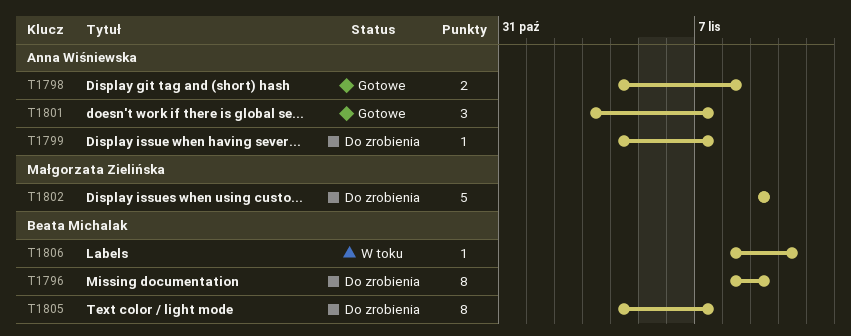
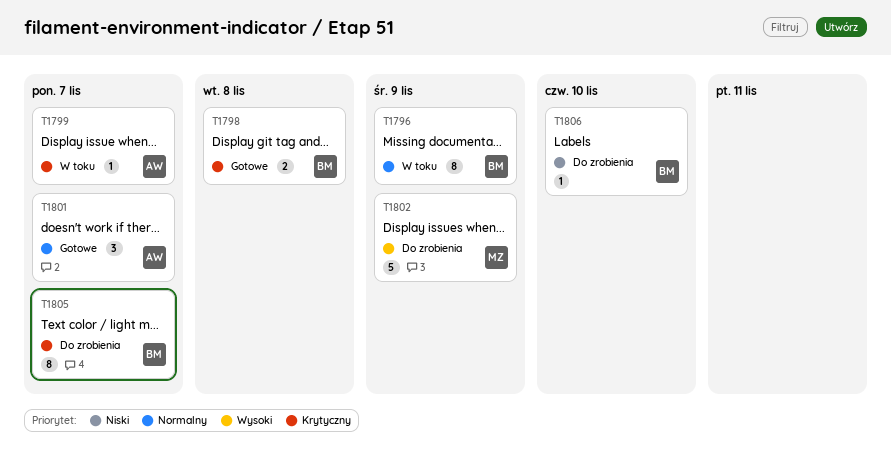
T1796, status: Do zrobienia -> W toku
T1798, owner: Anna Wiśniewska -> Beata Michalak
T1799, status: Do zrobienia -> W toku
T1806, status: W toku -> Do zrobienia

